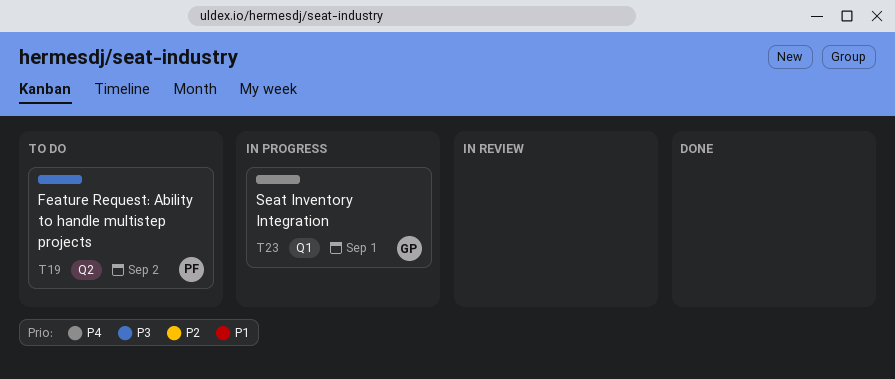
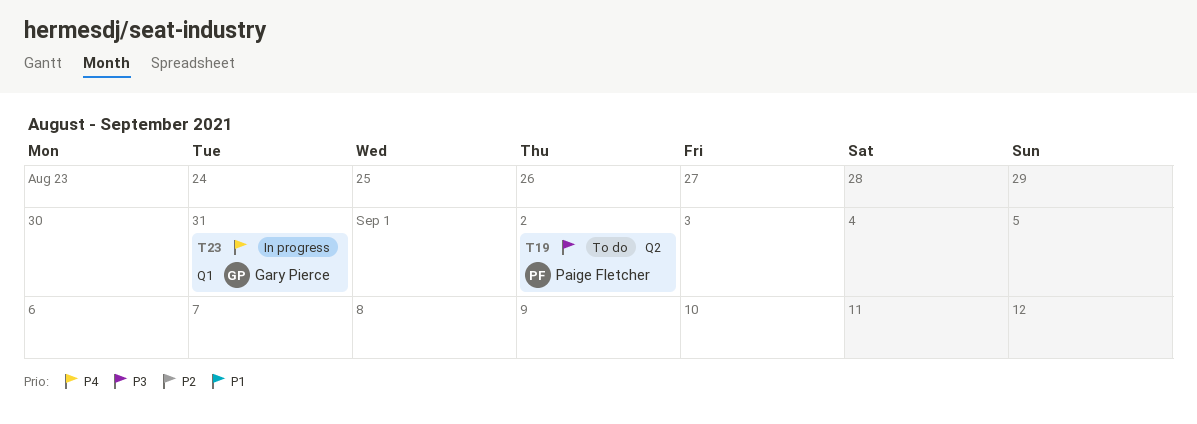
T23, due: Sep 1 -> Aug 31

